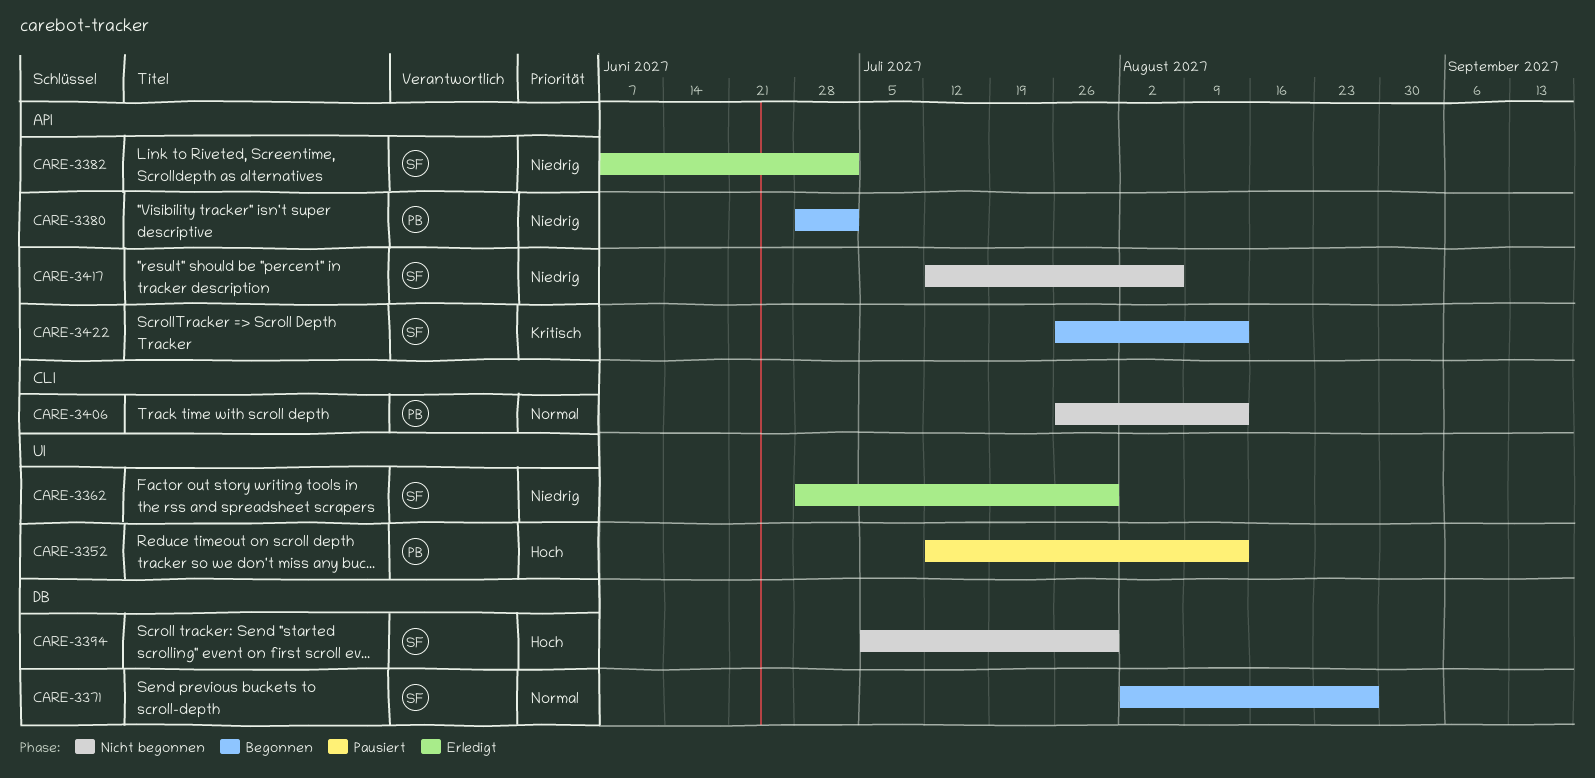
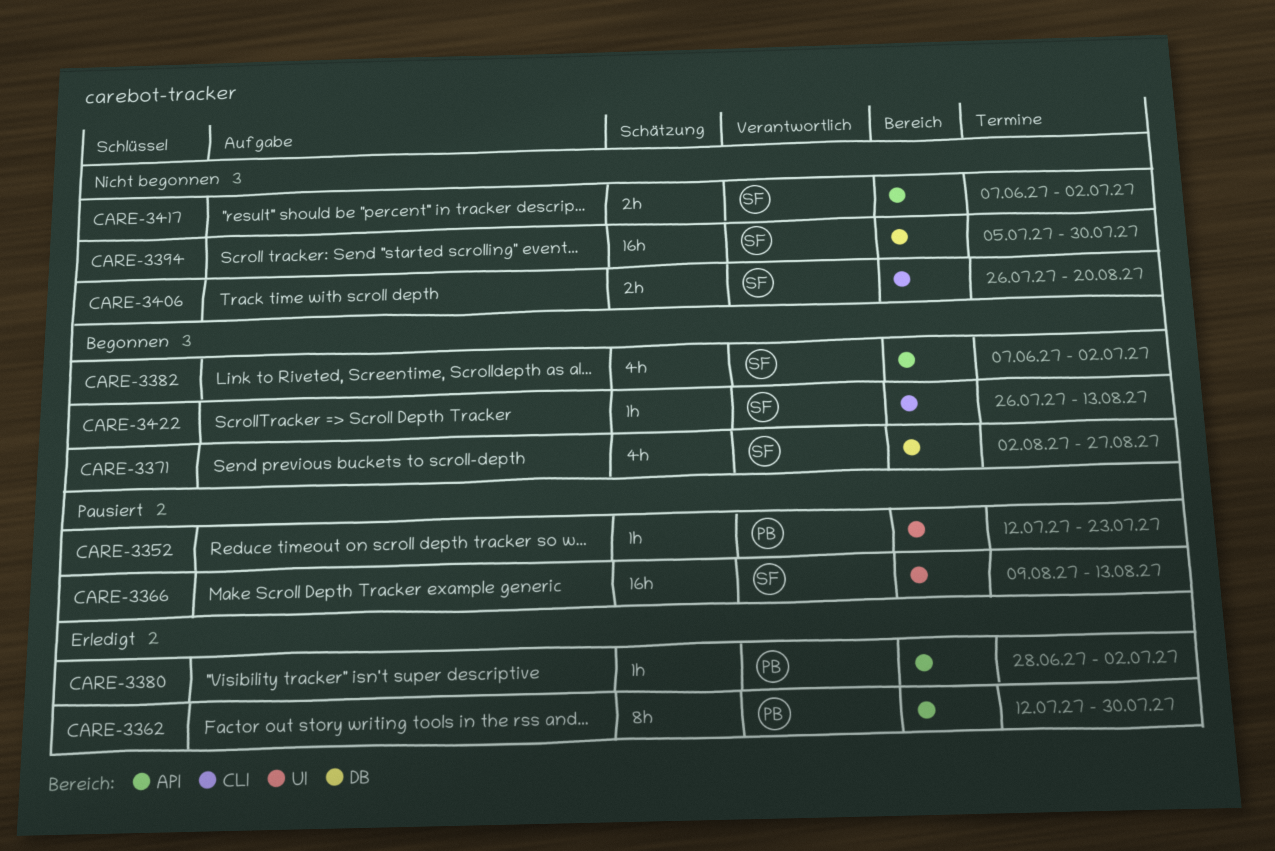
CARE-3352, due: Aug 13 -> Jul 23
CARE-3362, owner: SF -> PB
CARE-3362, label: UI -> API
CARE-3362, start: Jun 28 -> Jul 12
CARE-3366: none -> present
CARE-3380, status: Begonnen -> Erledigt
CARE-3382, status: Erledigt -> Begonnen
CARE-3406, owner: PB -> SF
CARE-3406, due: Aug 13 -> Aug 20
CARE-3417, start: Jul 12 -> Jun 7
CARE-3417, due: Aug 6 -> Jul 2
CARE-3422, label: API -> CLI

